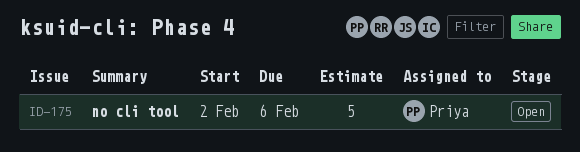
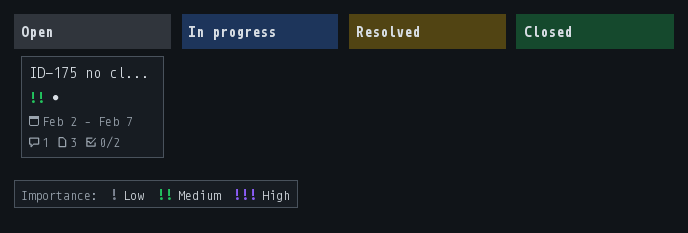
ID-175, estimate: 5 -> 1
ID-175, due: Feb 6 -> Feb 7

